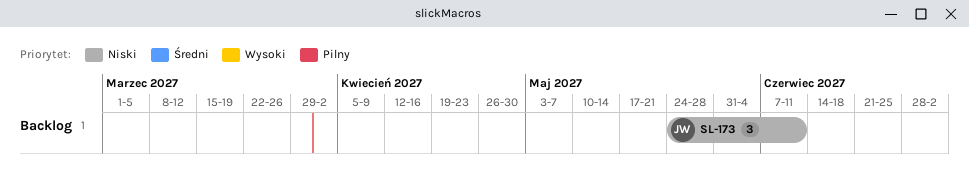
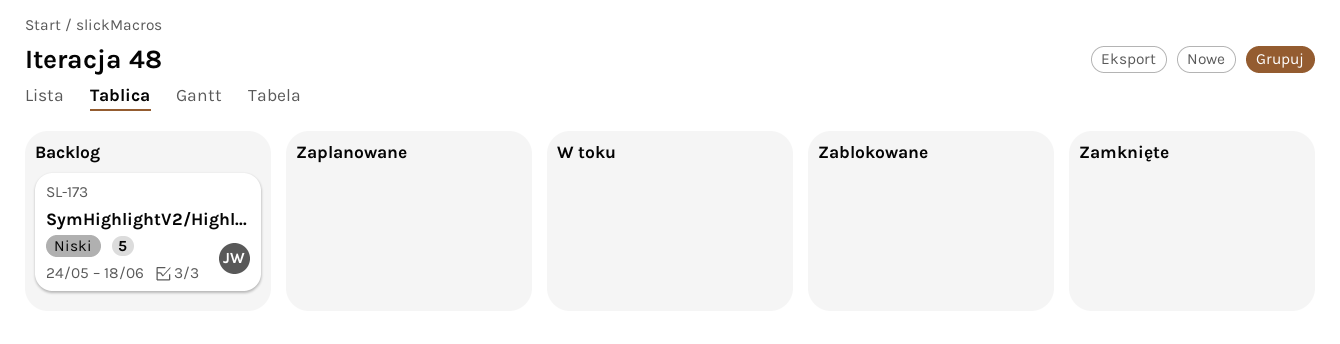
SL-173, estimate: 3 -> 5
SL-173, due: Jun 11 -> Jun 18

